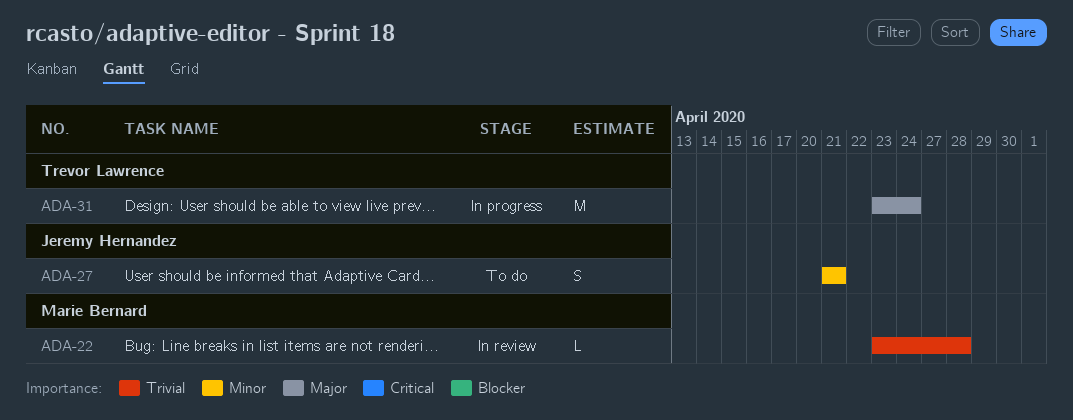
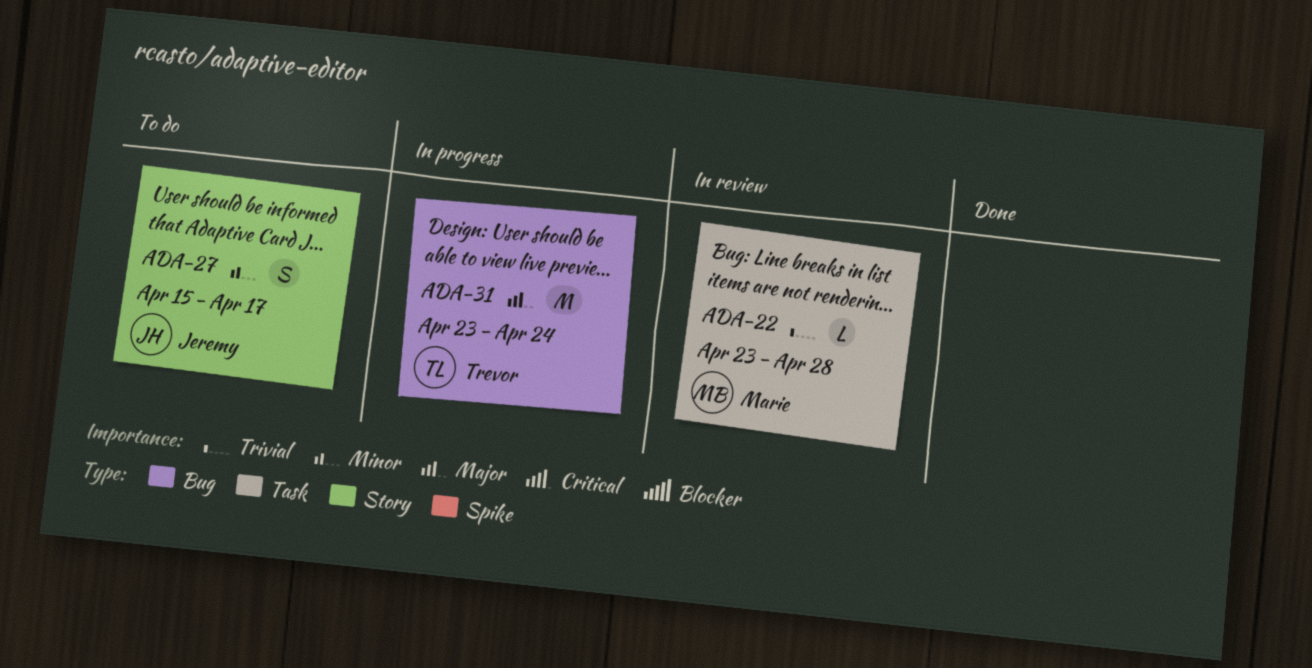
ADA-27, start: Apr 21 -> Apr 15
ADA-27, due: Apr 21 -> Apr 17

